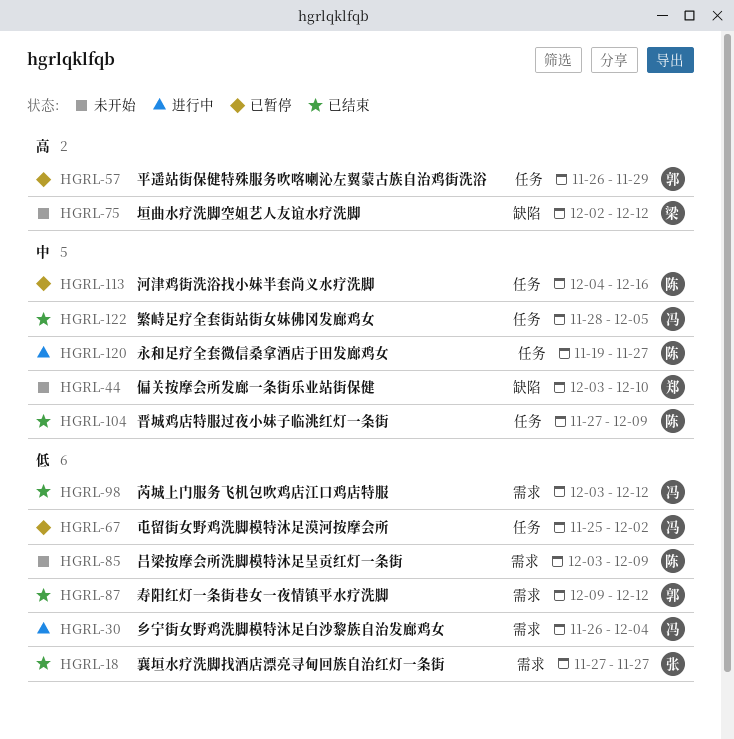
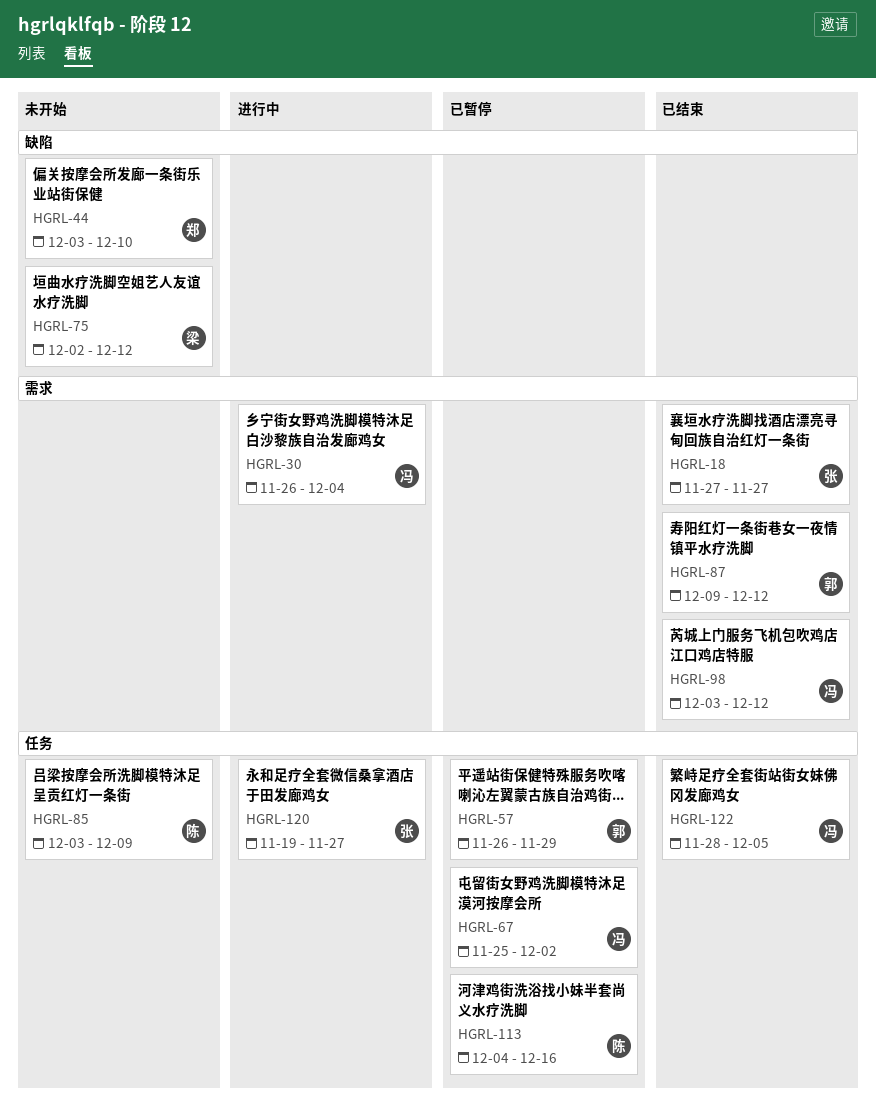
HGRL-85, label: 需求 -> 任务
HGRL-104: present -> none
HGRL-120, owner: 陈 -> 张

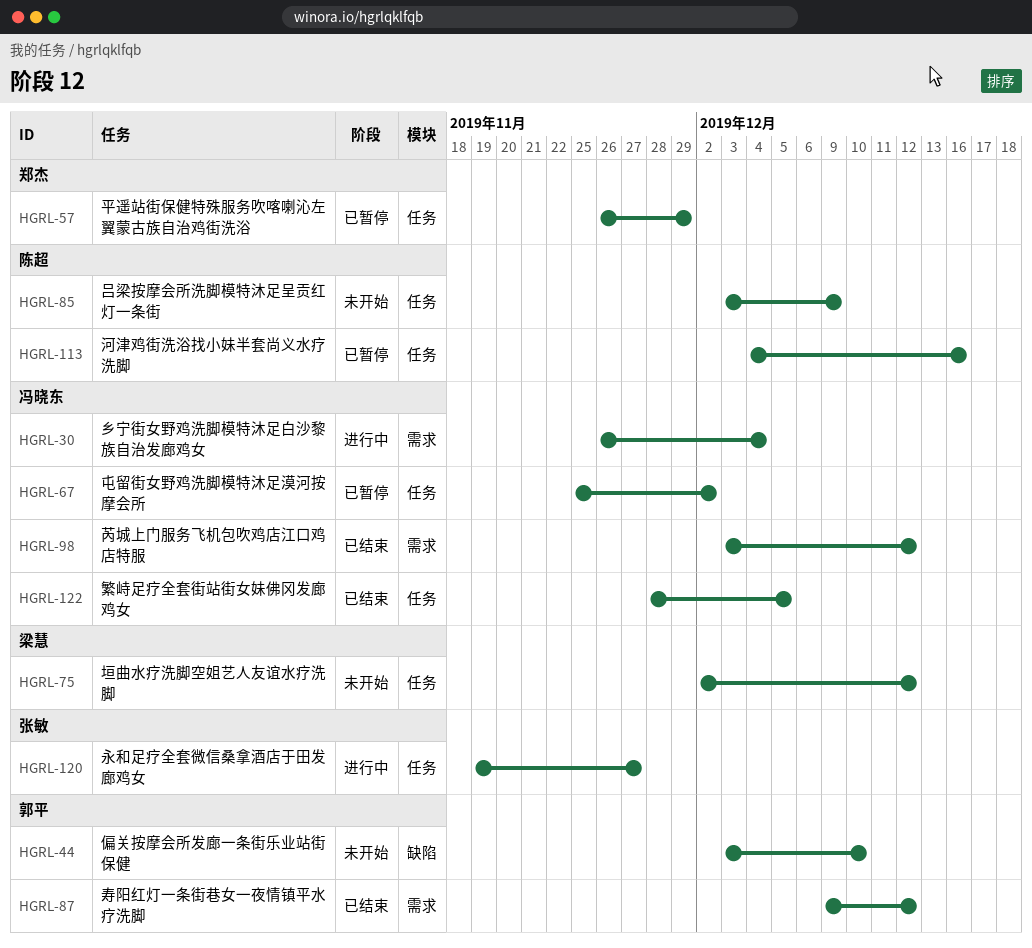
HGRL-18: present -> none
HGRL-44, owner: 郑杰 -> 郭平
HGRL-57, owner: 郭平 -> 郑杰
HGRL-75, label: 缺陷 -> 任务

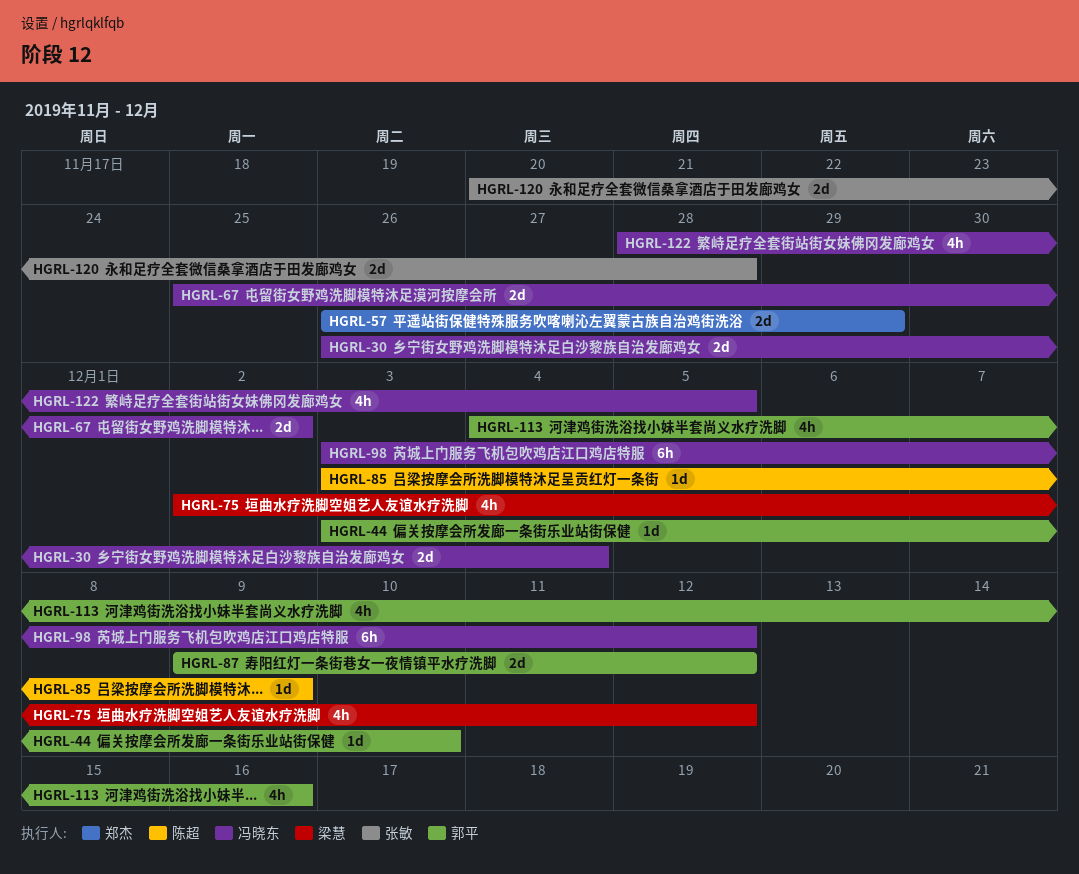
HGRL-113, owner: 陈超 -> 郭平
HGRL-120, start: Nov 19 -> Nov 20
HGRL-120, due: Nov 27 -> Nov 28

